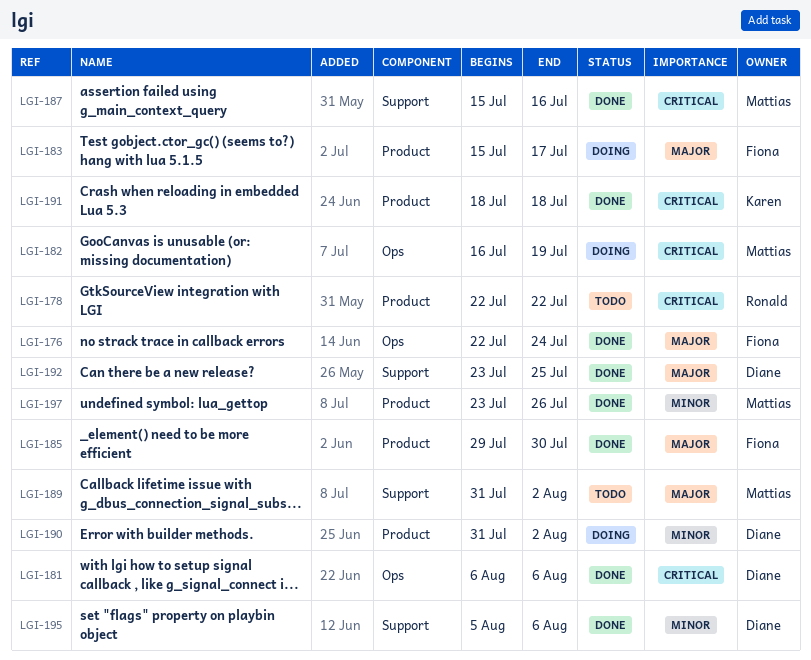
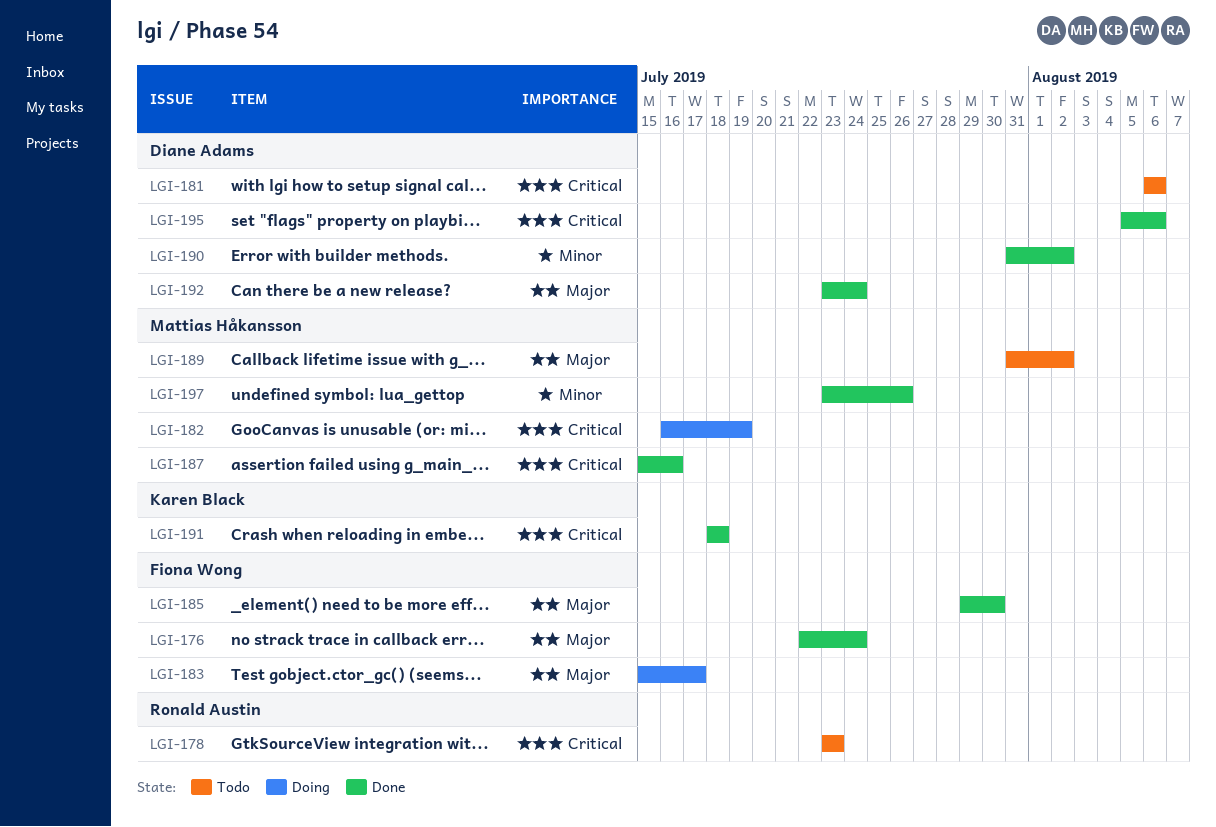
LGI-178, start: Jul 22 -> Jul 23
LGI-178, due: Jul 22 -> Jul 23
LGI-181, status: Done -> Todo
LGI-190, status: Doing -> Done
LGI-192, due: Jul 25 -> Jul 24
LGI-195, priority: Minor -> Critical

